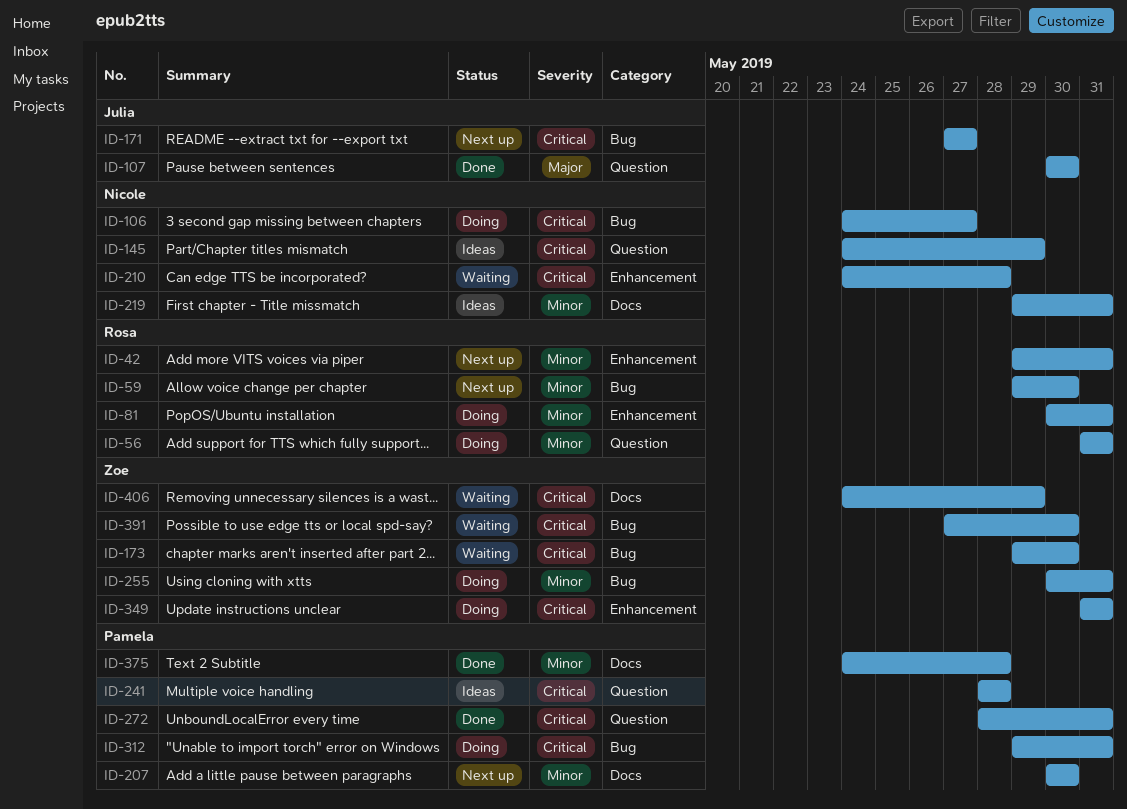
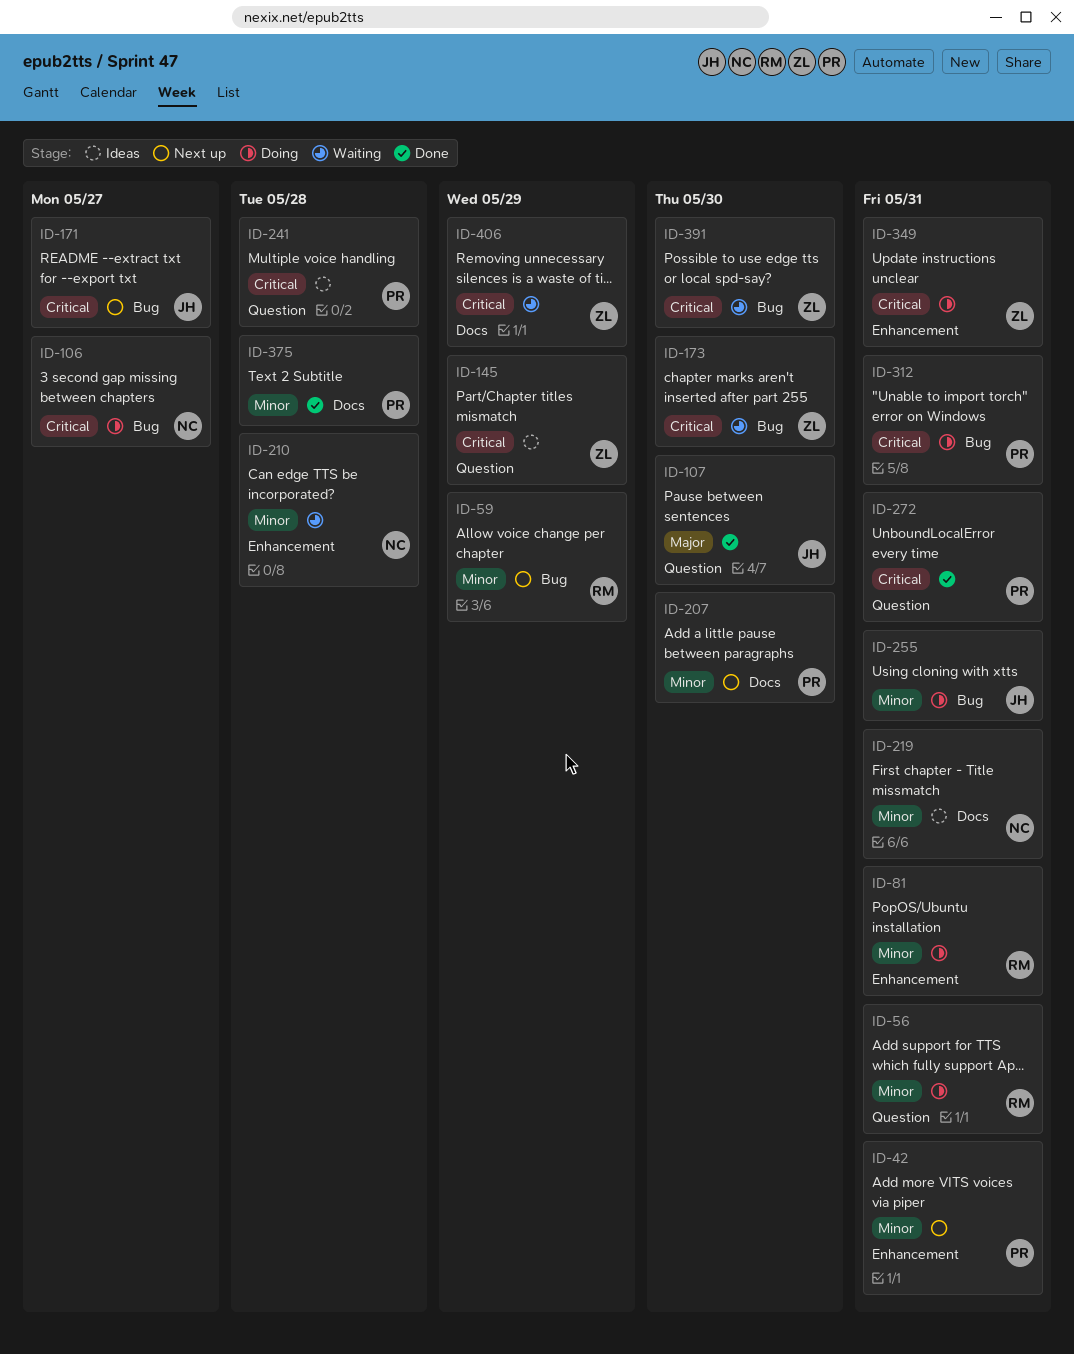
ID-42, owner: Rosa -> Pamela
ID-59, due: May 30 -> May 29
ID-145, owner: Nicole -> Zoe
ID-210, priority: Critical -> Minor
ID-255, owner: Zoe -> Julia

